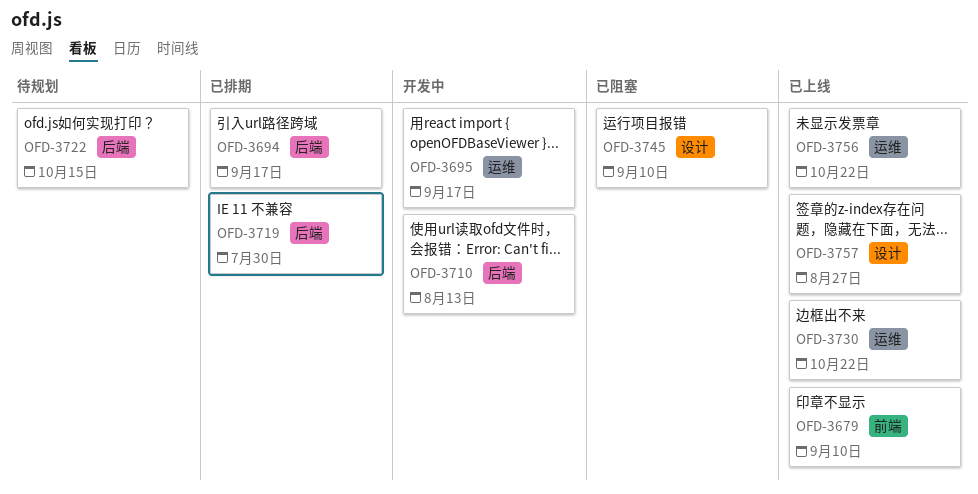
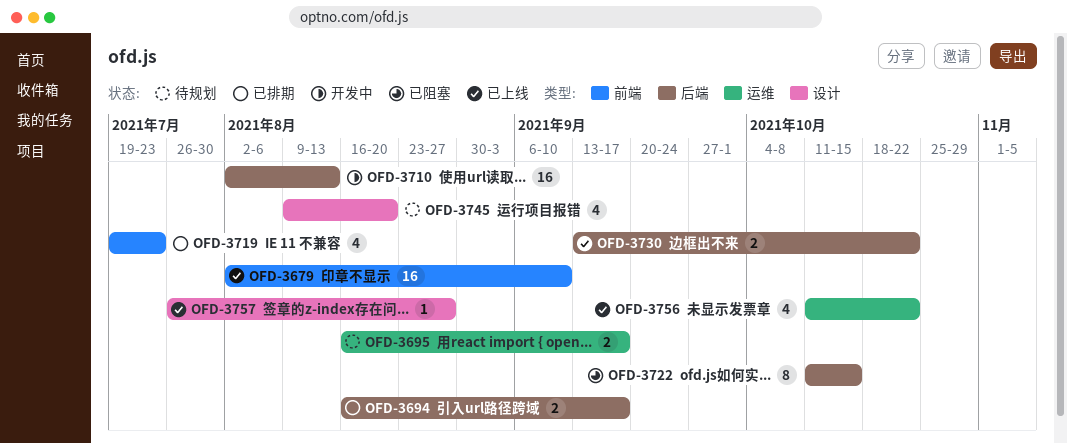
OFD-3695, status: 开发中 -> 待规划
OFD-3719, label: 后端 -> 前端
OFD-3719, due: Jul 30 -> Jul 23
OFD-3722, status: 待规划 -> 已阻塞
OFD-3730, label: 运维 -> 后端
OFD-3745, status: 已阻塞 -> 待规划
OFD-3745, due: Sep 10 -> Aug 20

